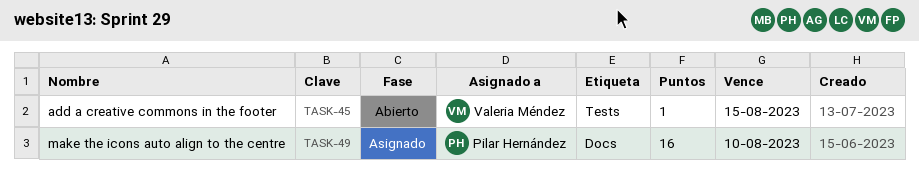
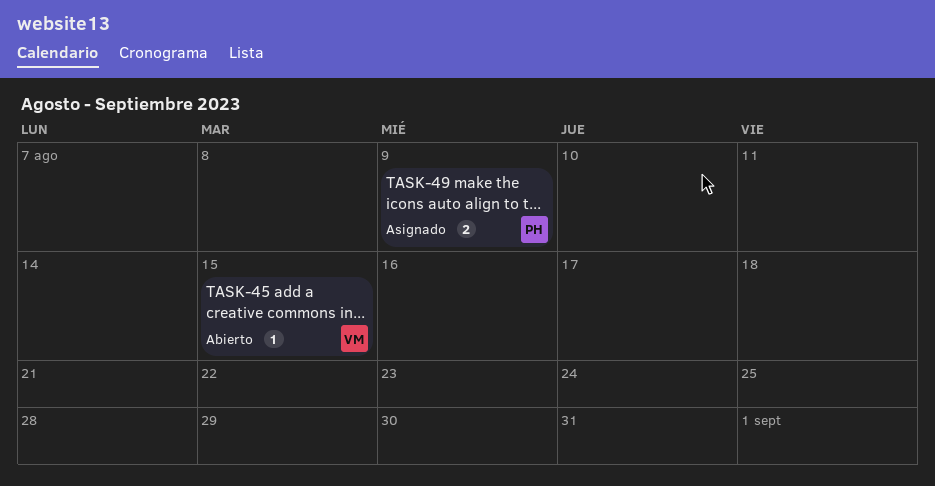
TASK-49, estimate: 16 -> 2
TASK-49, due: Aug 10 -> Aug 9

